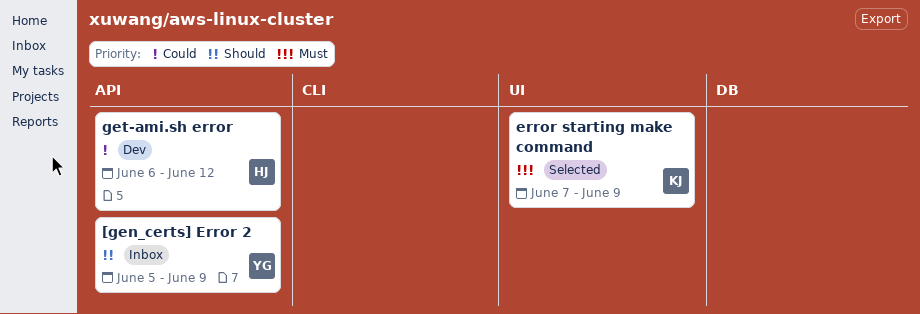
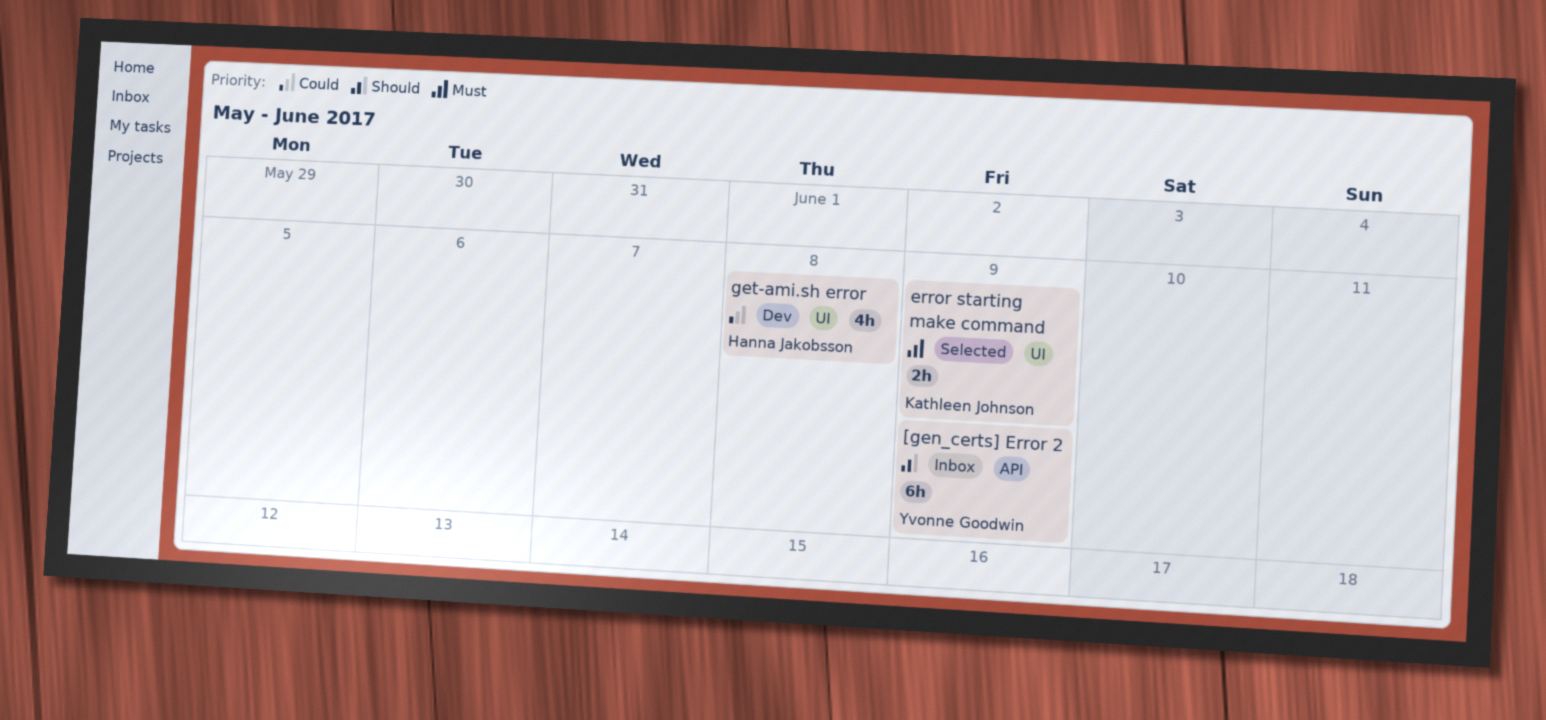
get-ami.sh error, label: API -> UI
get-ami.sh error, due: Jun 12 -> Jun 8

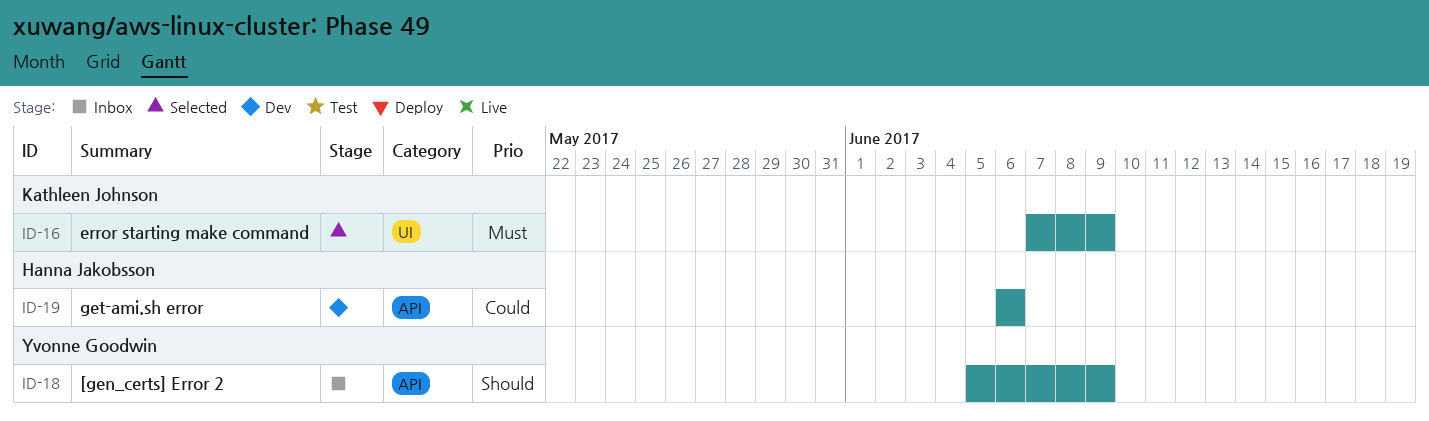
get-ami.sh error, label: UI -> API
get-ami.sh error, due: Jun 8 -> Jun 6

